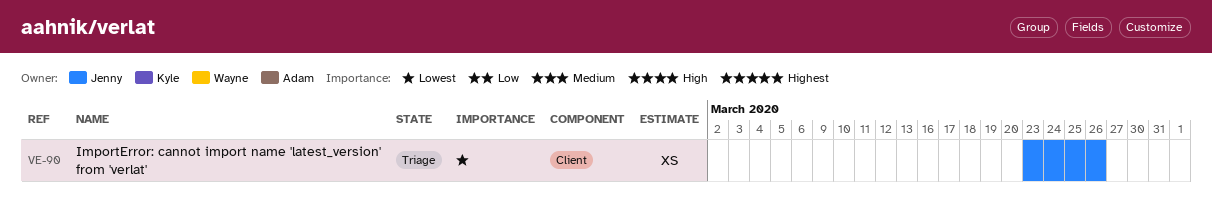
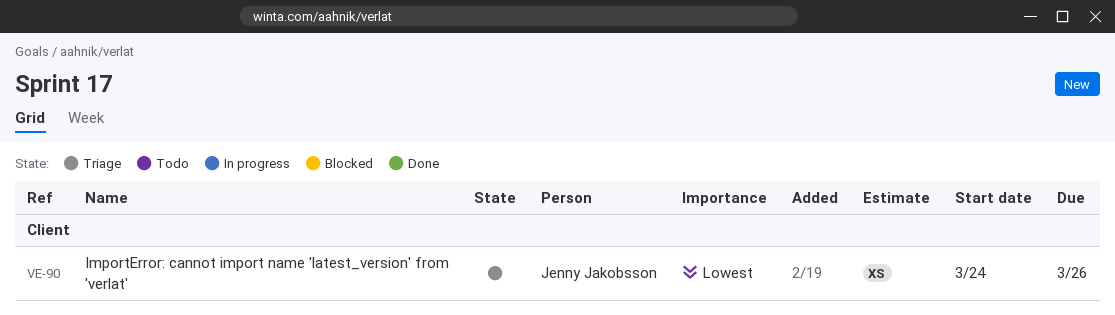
VE-90, start: Mar 23 -> Mar 24

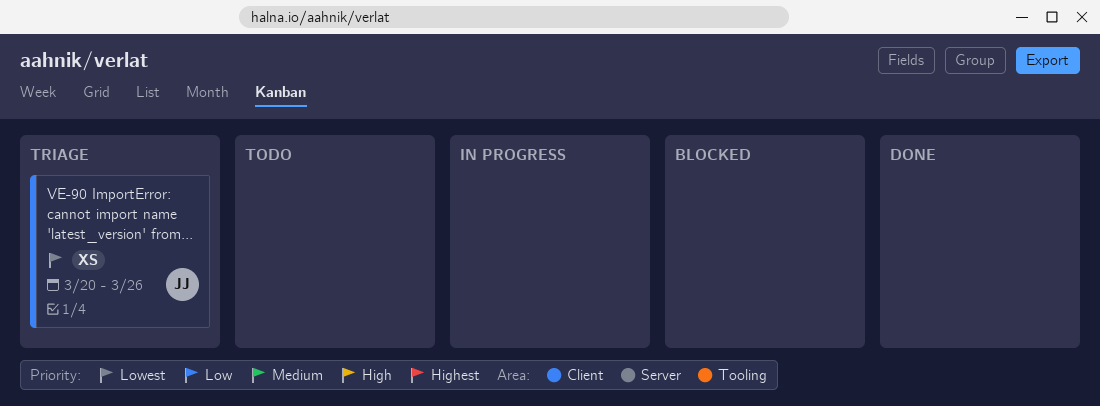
VE-90, start: Mar 24 -> Mar 20

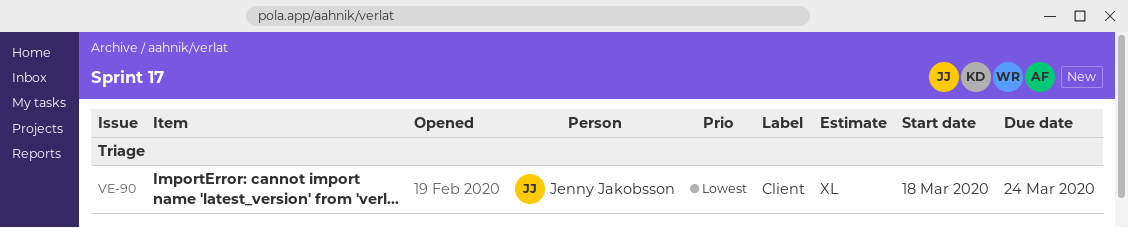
VE-90, estimate: XS -> XL
VE-90, start: Mar 20 -> Mar 18
VE-90, due: Mar 26 -> Mar 24

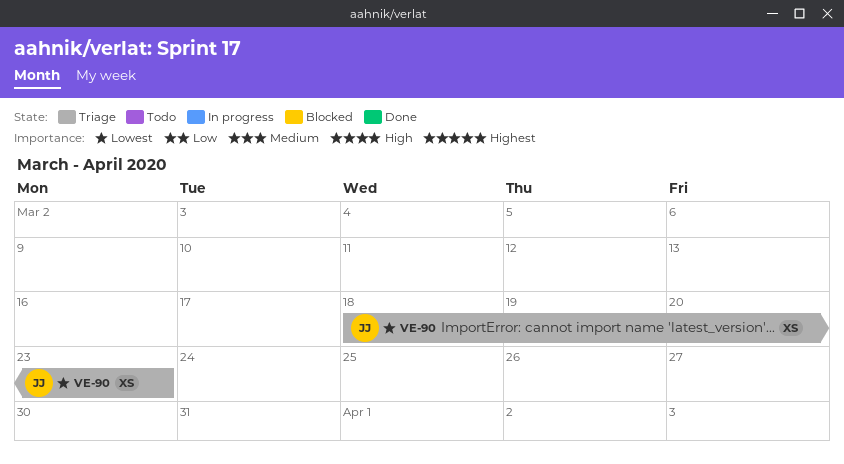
VE-90, estimate: XL -> XS
VE-90, due: Mar 24 -> Mar 23

